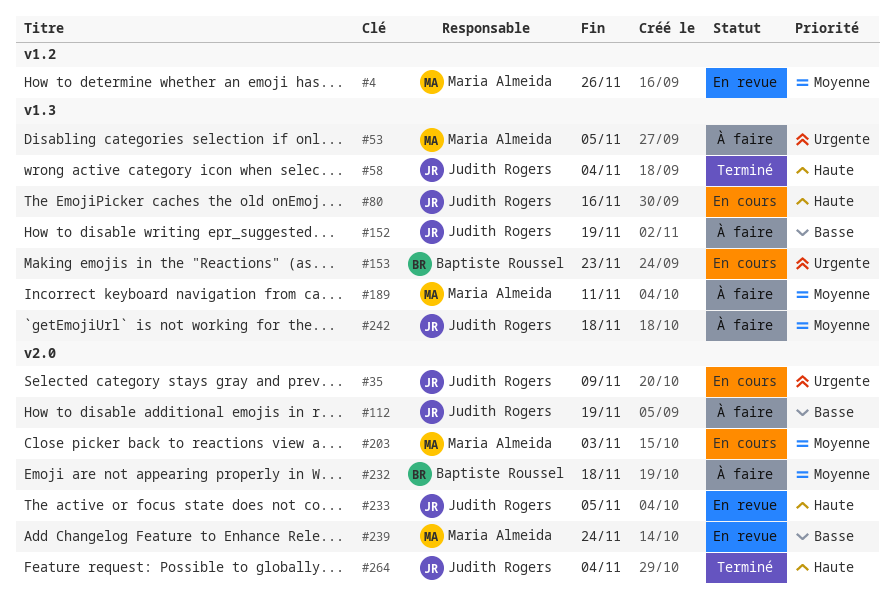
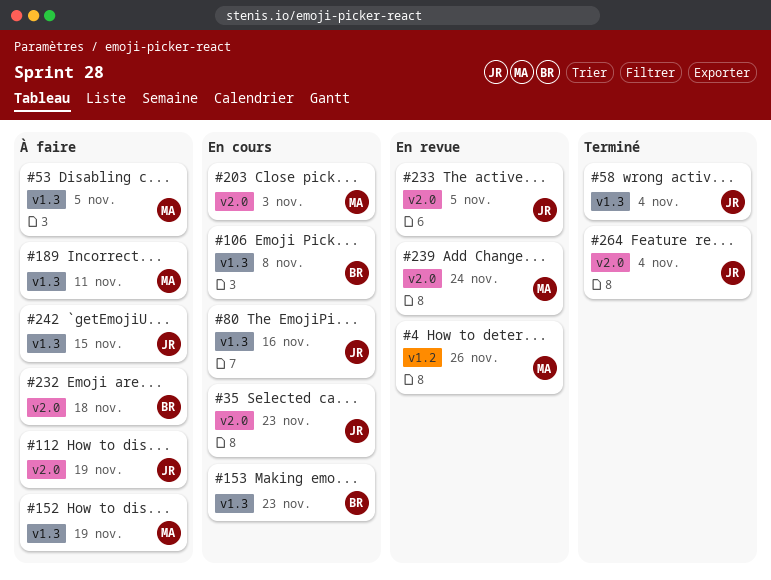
#35, due: Nov 9 -> Nov 23
#106: none -> present
#152, owner: Judith Rogers -> Maria Almeida
#242, due: Nov 18 -> Nov 15

